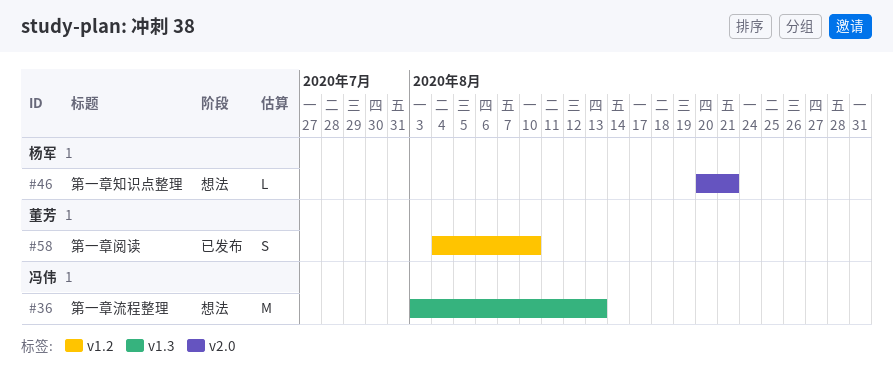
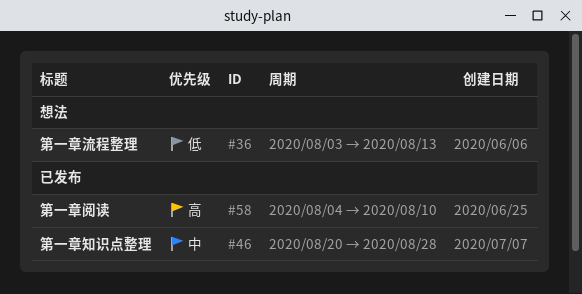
#46, status: 想法 -> 已发布
#46, due: Aug 21 -> Aug 28

